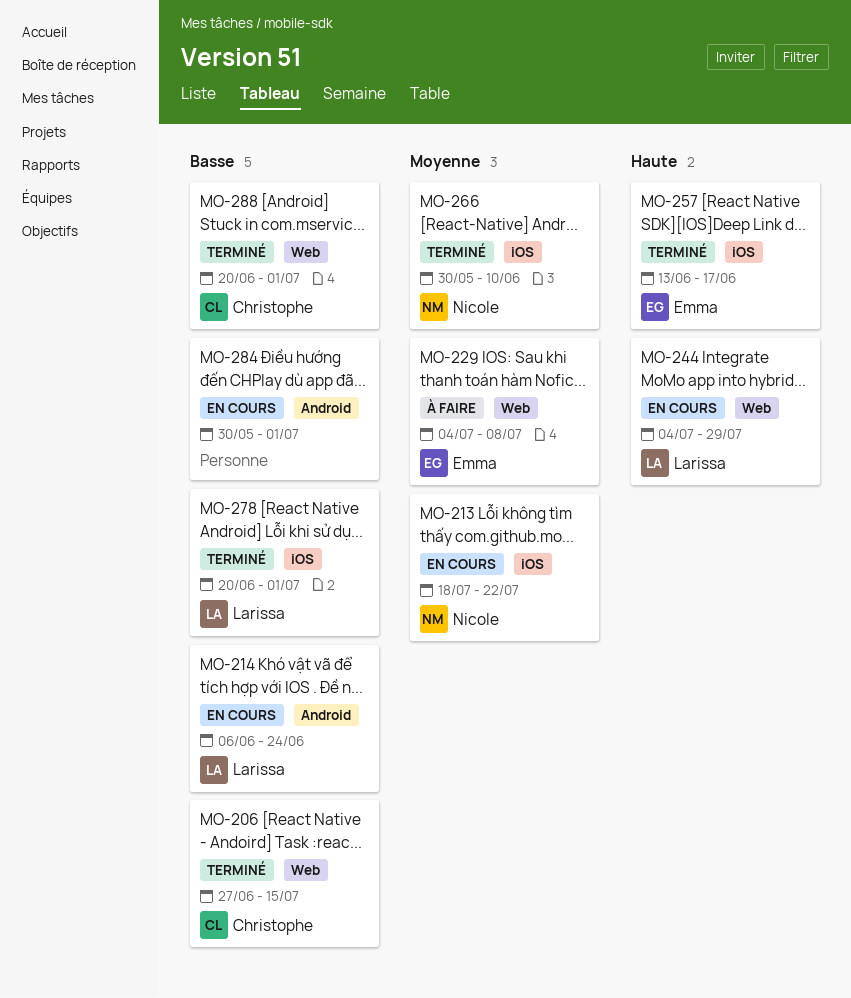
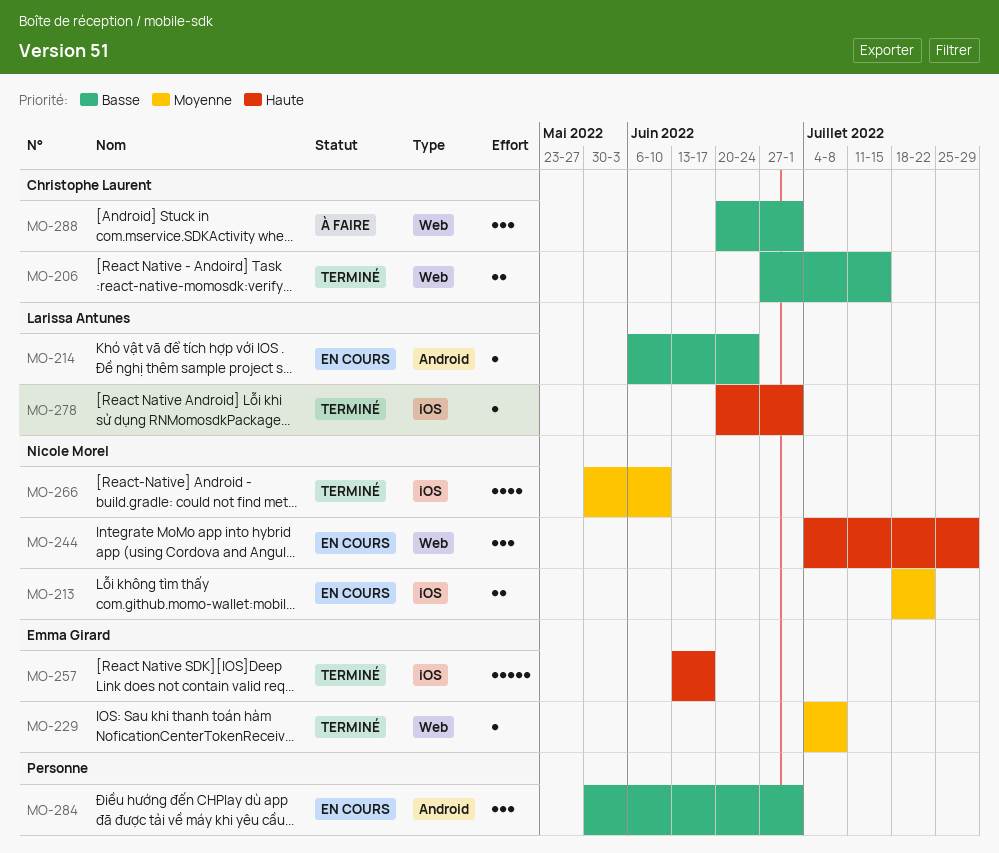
MO-229, status: À faire -> Terminé
MO-244, owner: Larissa Antunes -> Nicole Morel
MO-278, priority: Basse -> Haute
MO-288, status: Terminé -> À faire

